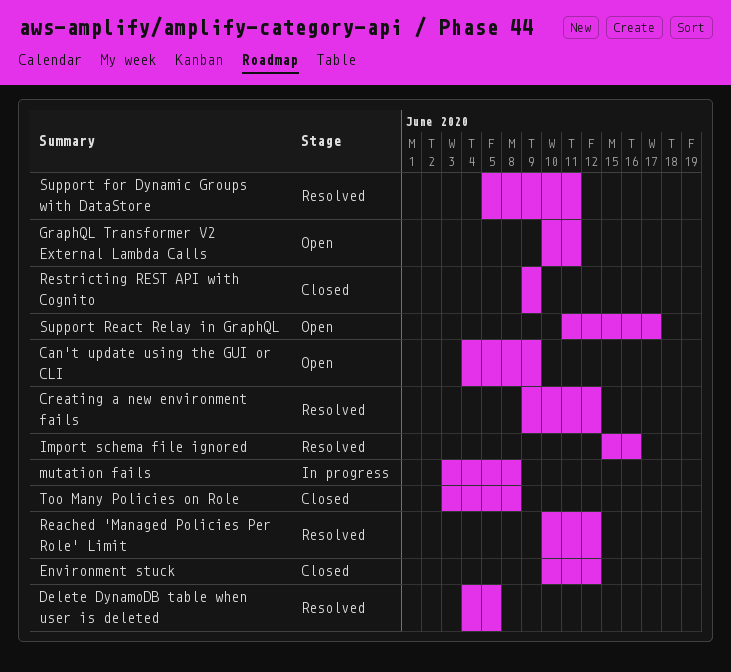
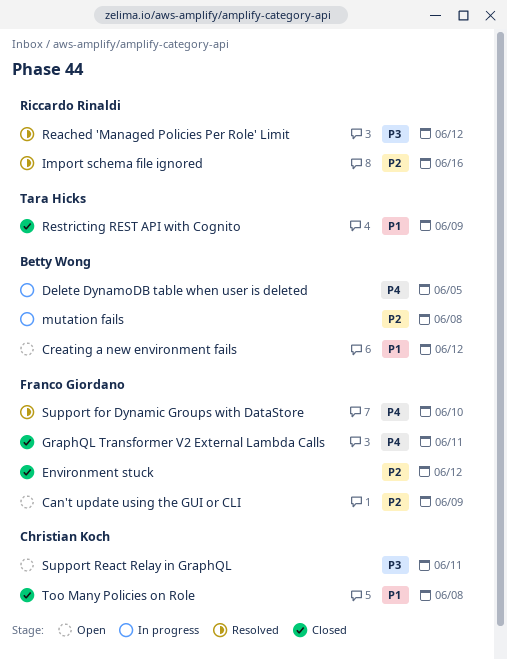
Creating a new environment fails, status: Resolved -> Open
Delete DynamoDB table when user is deleted, status: Resolved -> In progress
GraphQL Transformer V2 External Lambda Calls, status: Open -> Closed
Support for Dynamic Groups with DataStore, due: Jun 11 -> Jun 10
Support React Relay in GraphQL, due: Jun 17 -> Jun 11

